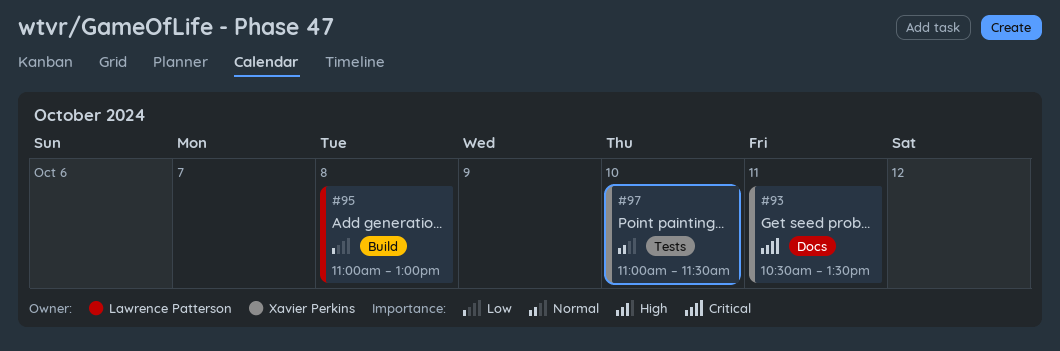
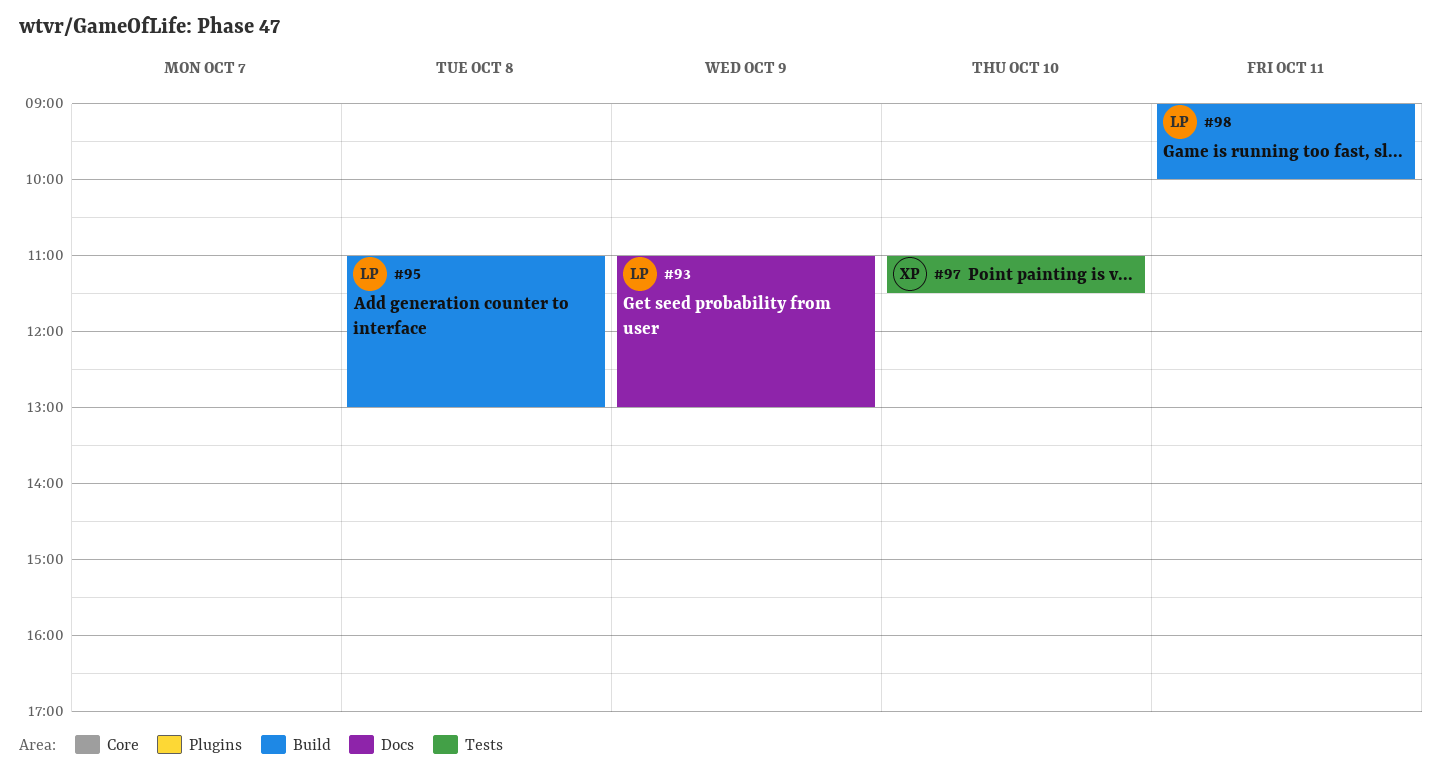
#93, owner: Xavier Perkins -> Lawrence Patterson
#93, day: Oct 11 -> Oct 9
#93, begins: 10:30 -> 11:00
#93, ends: 13:30 -> 13:00
#98: none -> present

